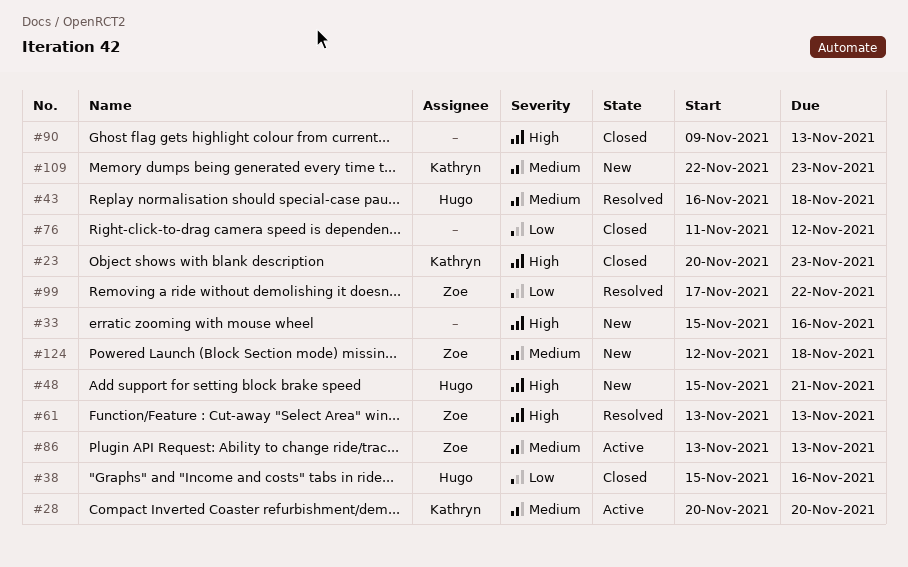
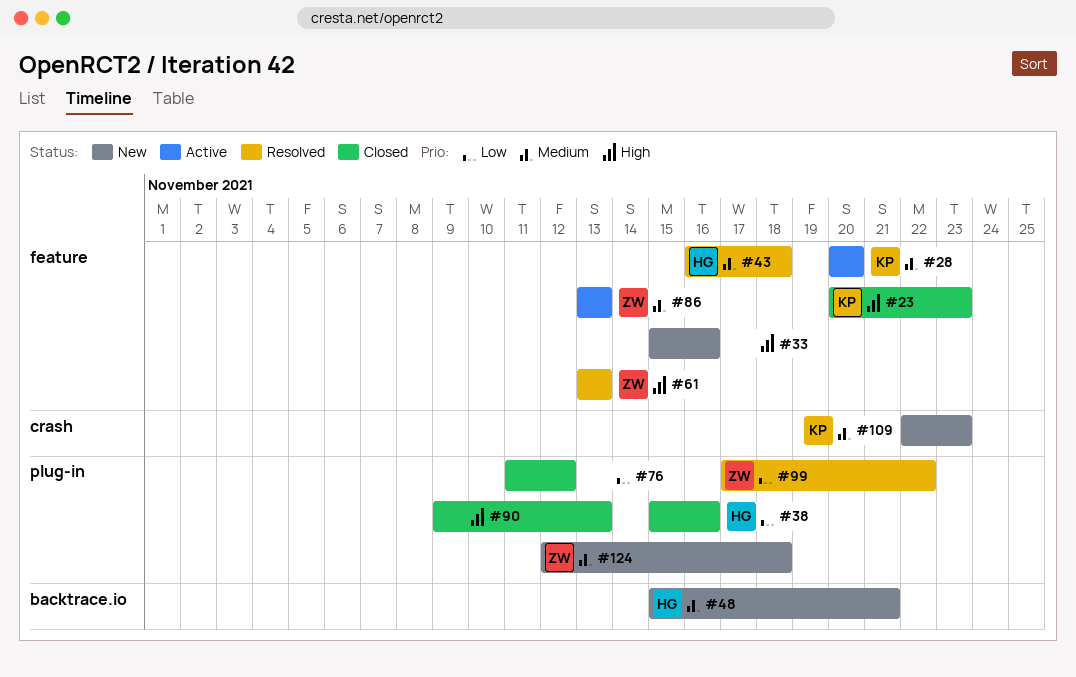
#48, priority: High -> Medium

